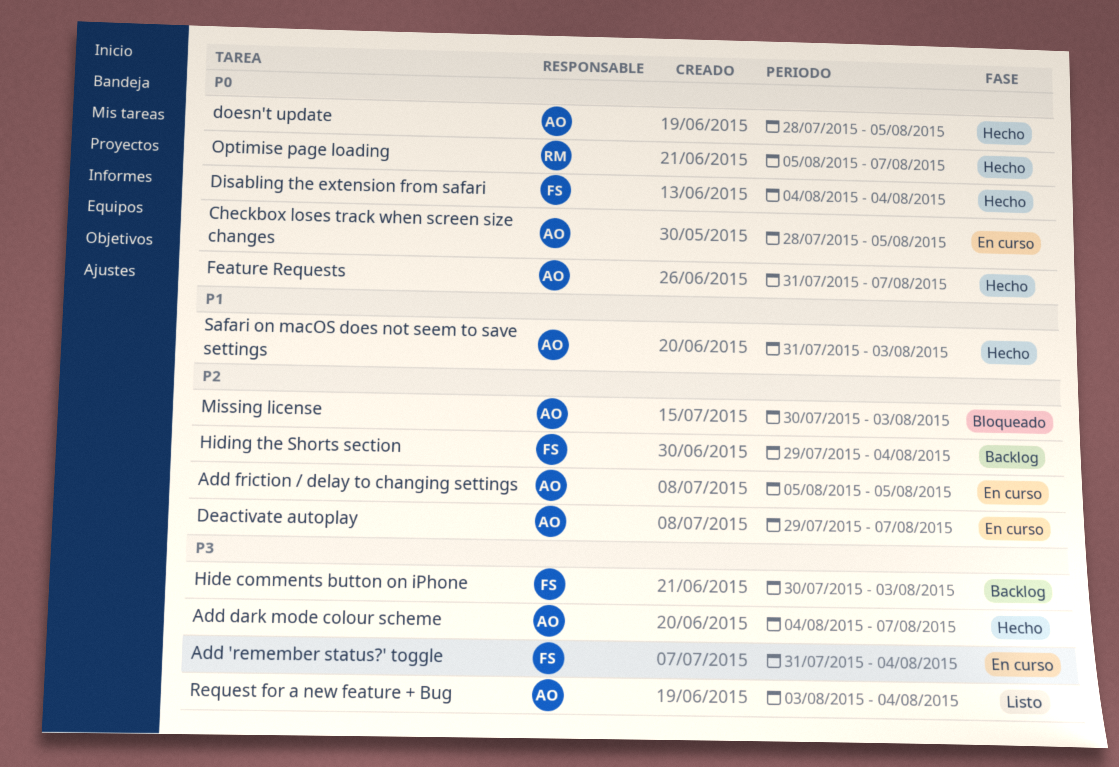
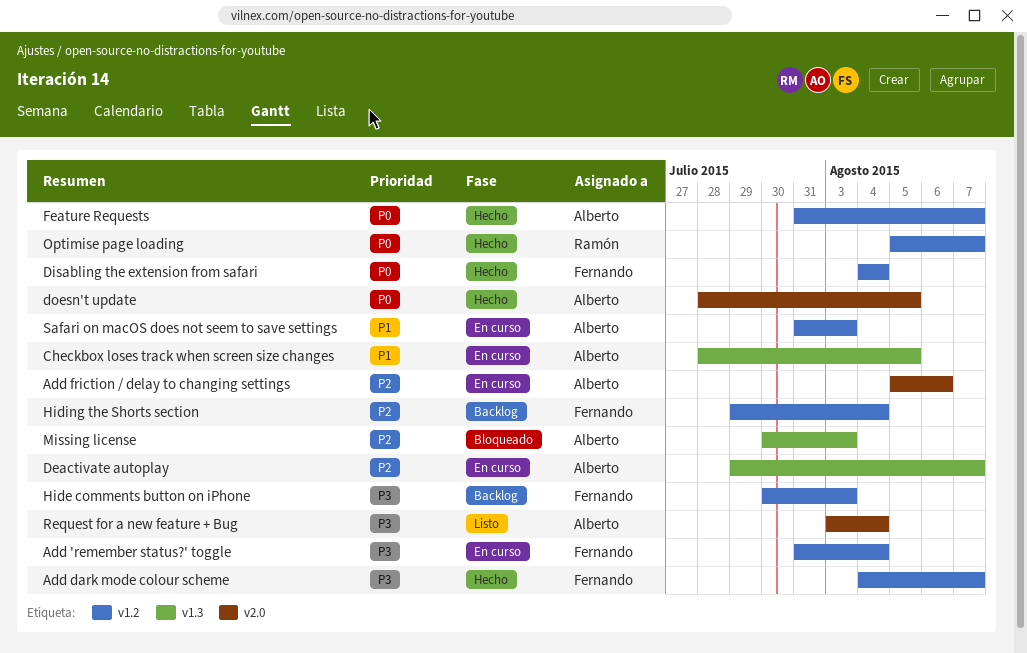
Add dark mode colour scheme, owner: Alberto -> Fernando
Add friction / delay to changing settings, due: Aug 5 -> Aug 6
Checkbox loses track when screen size changes, priority: P0 -> P1
Safari on macOS does not seem to save settings, status: Hecho -> En curso

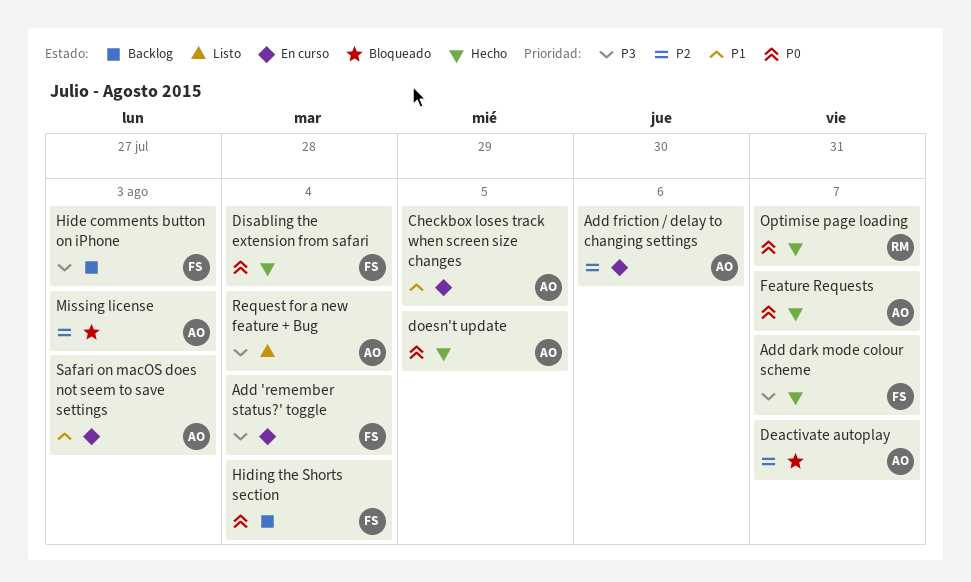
Deactivate autoplay, status: En curso -> Bloqueado
Hiding the Shorts section, priority: P2 -> P0

